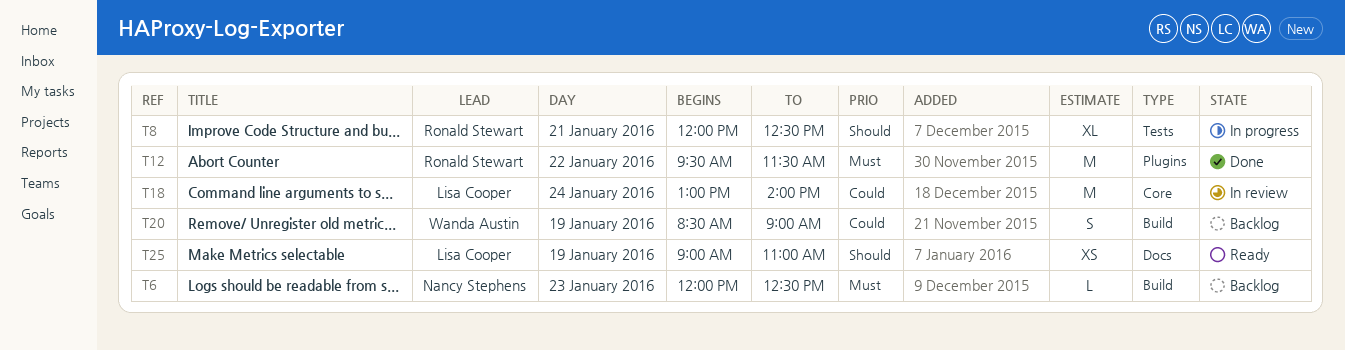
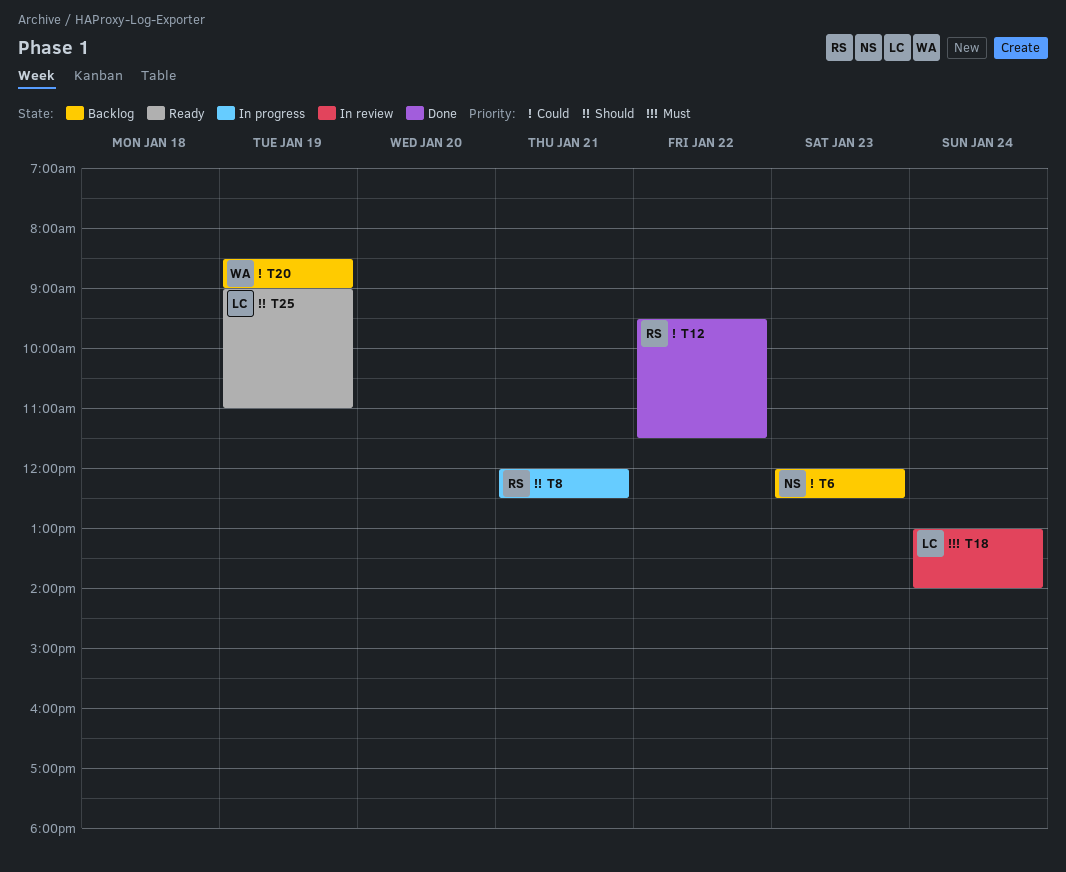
T6, priority: Must -> Could
T12, priority: Must -> Could
T18, priority: Could -> Must

